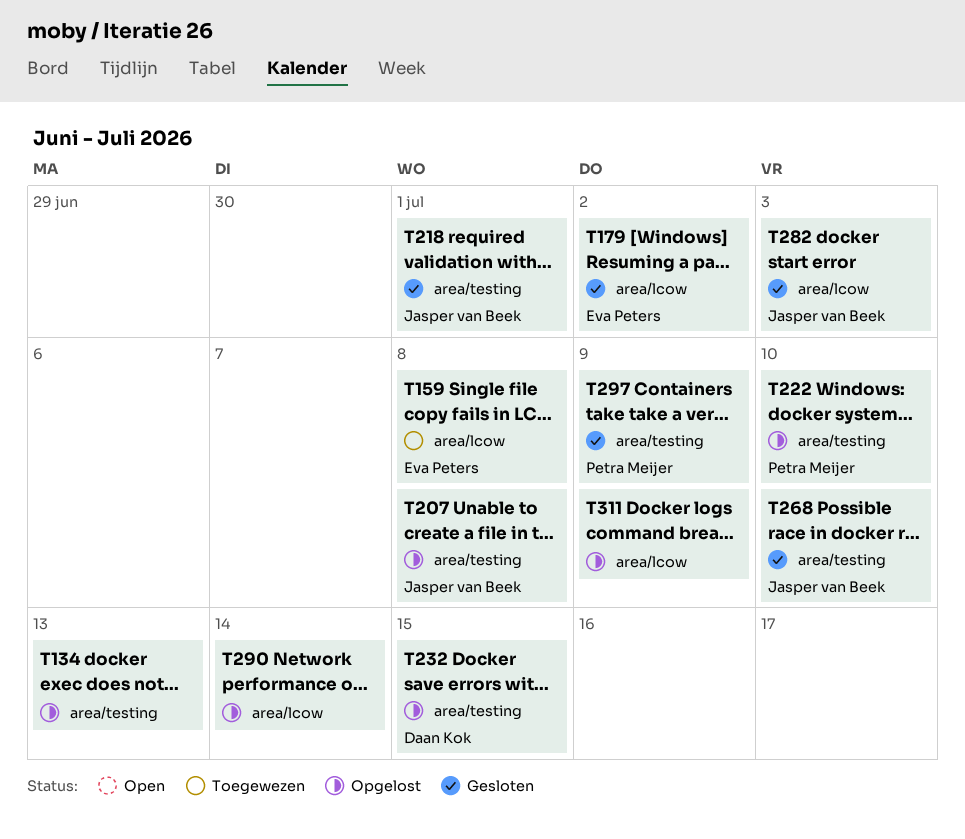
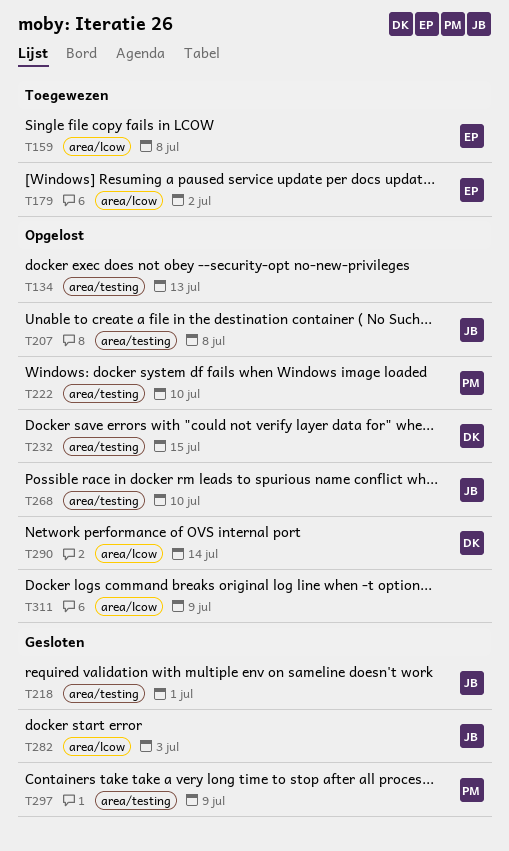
T179, status: Gesloten -> Toegewezen
T268, status: Gesloten -> Opgelost
T290, owner: none -> Daan Kok

